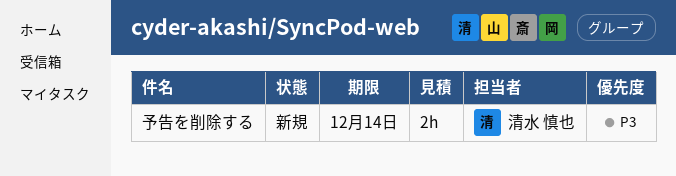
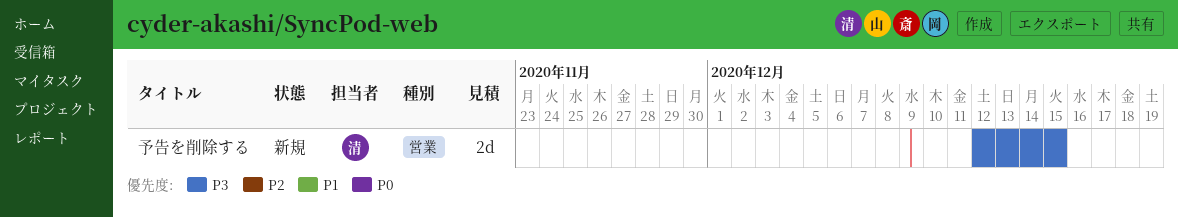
予告を削除する, estimate: 2h -> 2d
予告を削除する, due: Dec 14 -> Dec 15

